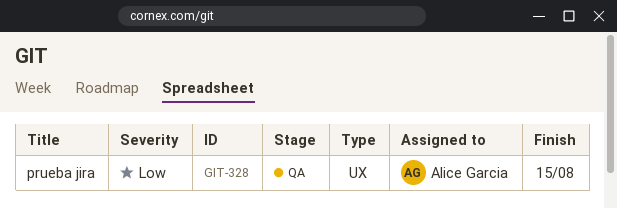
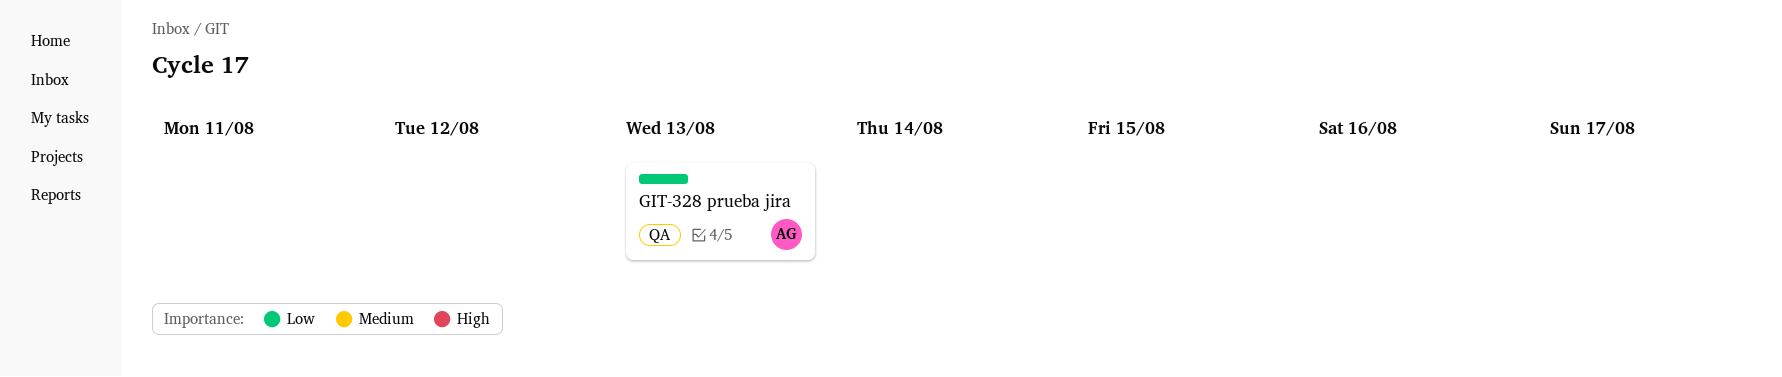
GIT-328, due: Aug 15 -> Aug 13

